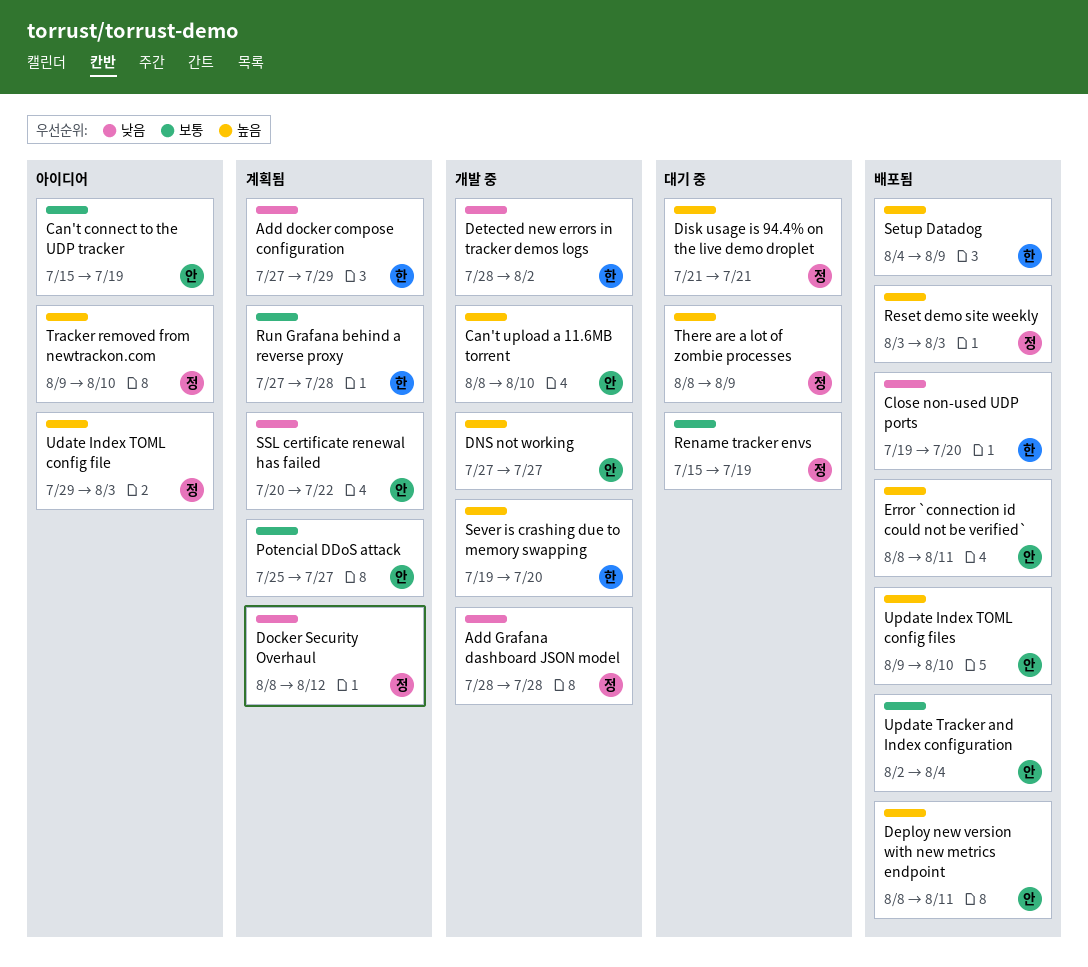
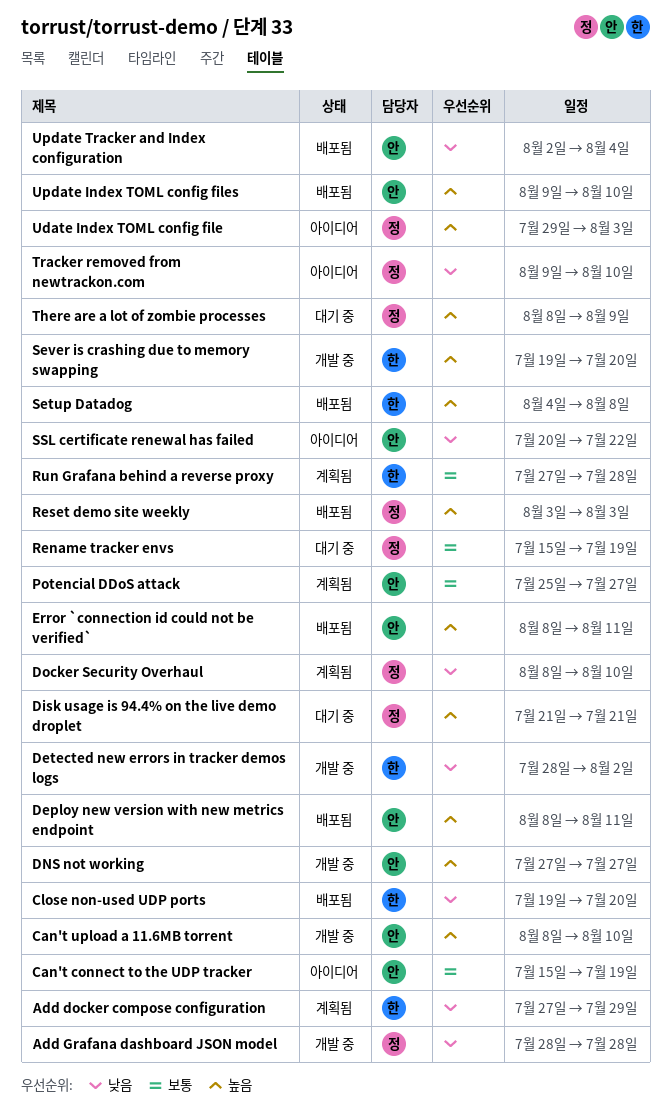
Docker Security Overhaul, due: Aug 12 -> Aug 10
Setup Datadog, due: Aug 9 -> Aug 8
SSL certificate renewal has failed, status: 계획됨 -> 아이디어
Tracker removed from newtrackon.com, priority: 높음 -> 낮음
Update Tracker and Index configuration, priority: 보통 -> 낮음

